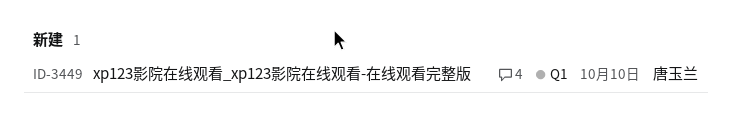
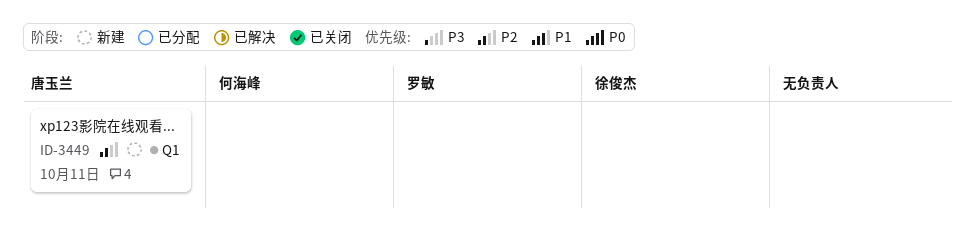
ID-3449, due: Oct 10 -> Oct 11

